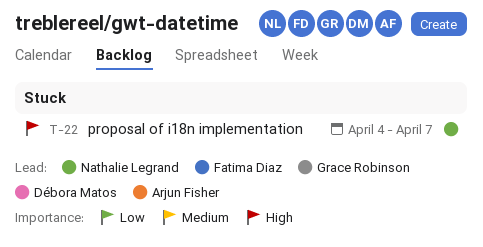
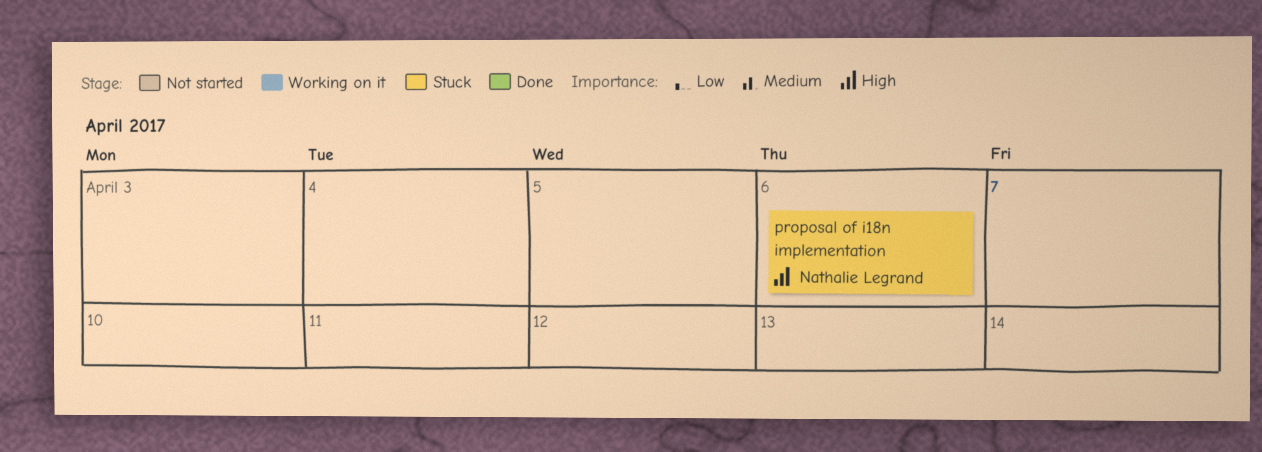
proposal of i18n implementation, due: Apr 7 -> Apr 6

